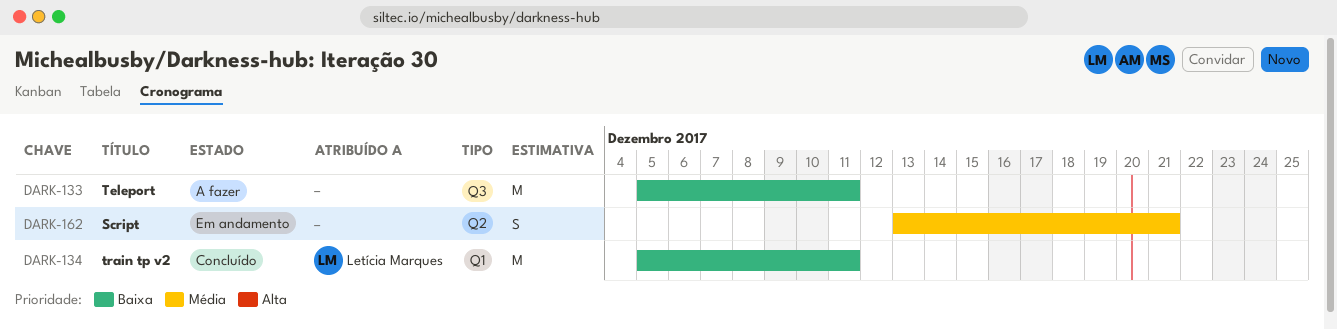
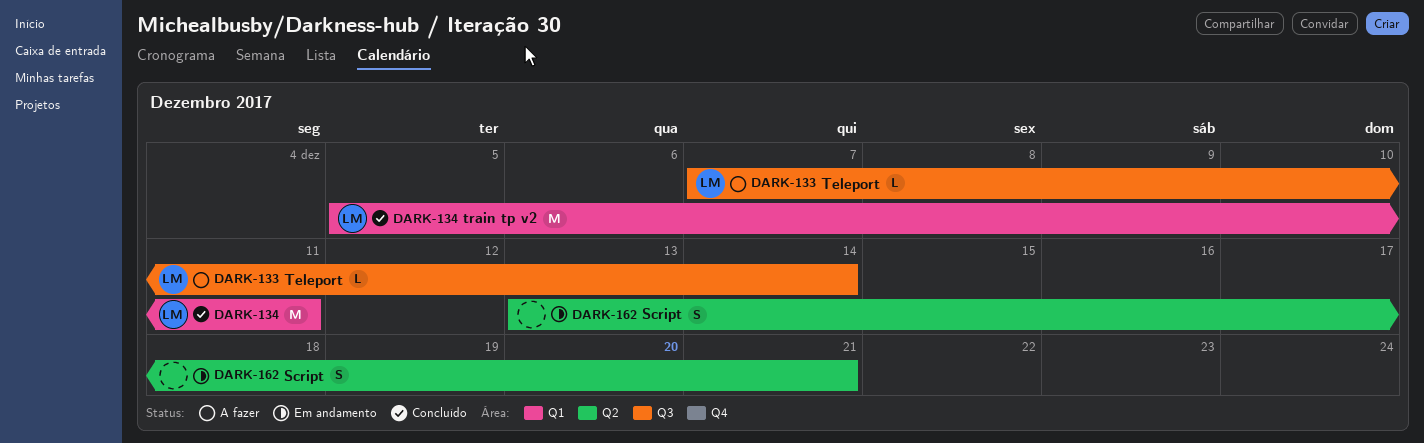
DARK-133, owner: none -> Letícia Marques
DARK-133, estimate: M -> L
DARK-133, start: Dec 5 -> Dec 7
DARK-133, due: Dec 11 -> Dec 14

